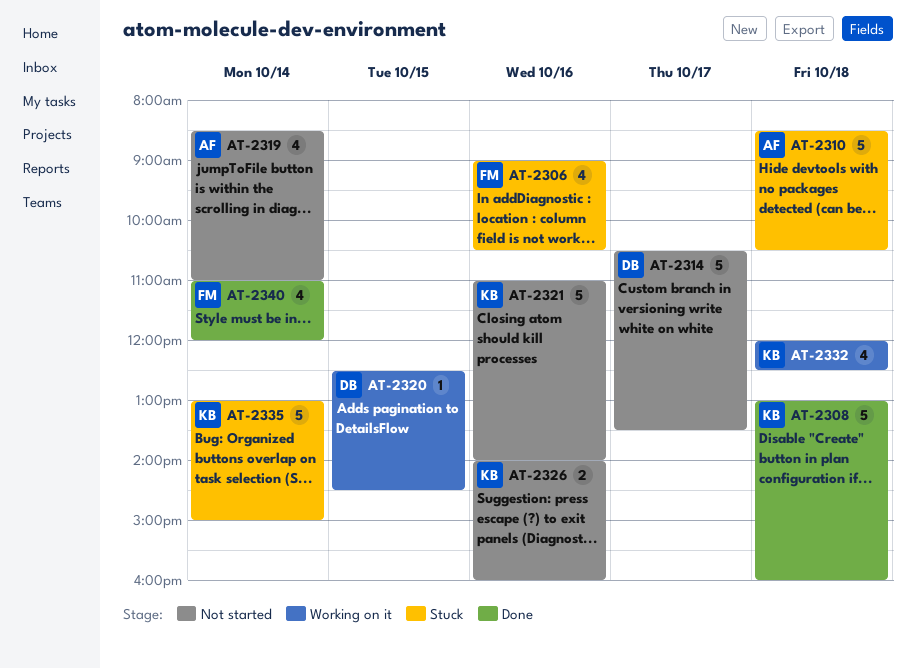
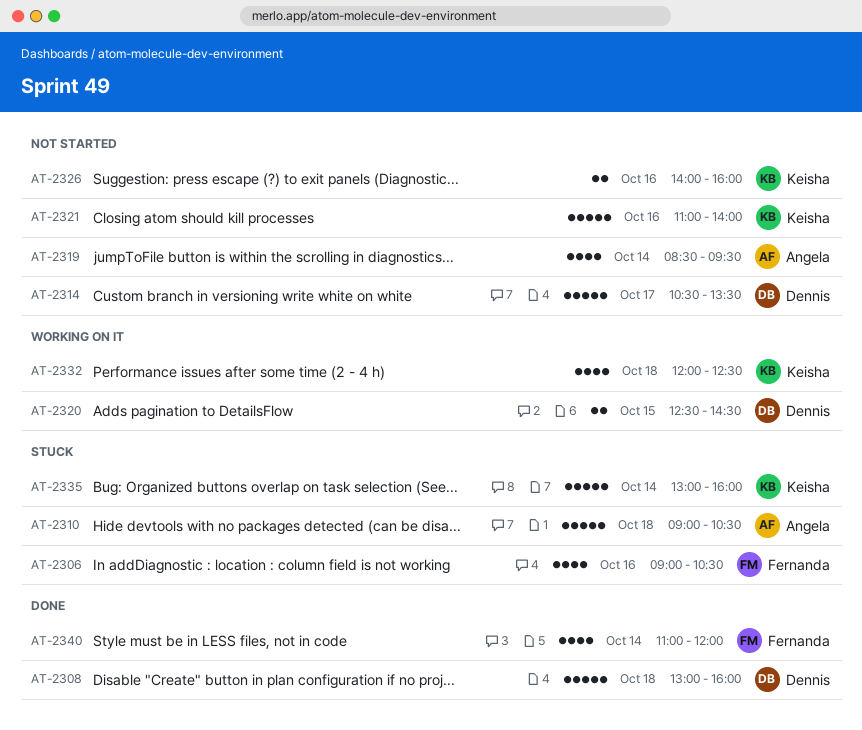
AT-2308, owner: Keisha -> Dennis
AT-2310, begins: 08:30 -> 09:00
AT-2319, ends: 11:00 -> 09:30
AT-2320, estimate: 1 -> 2
AT-2335, ends: 15:00 -> 16:00

